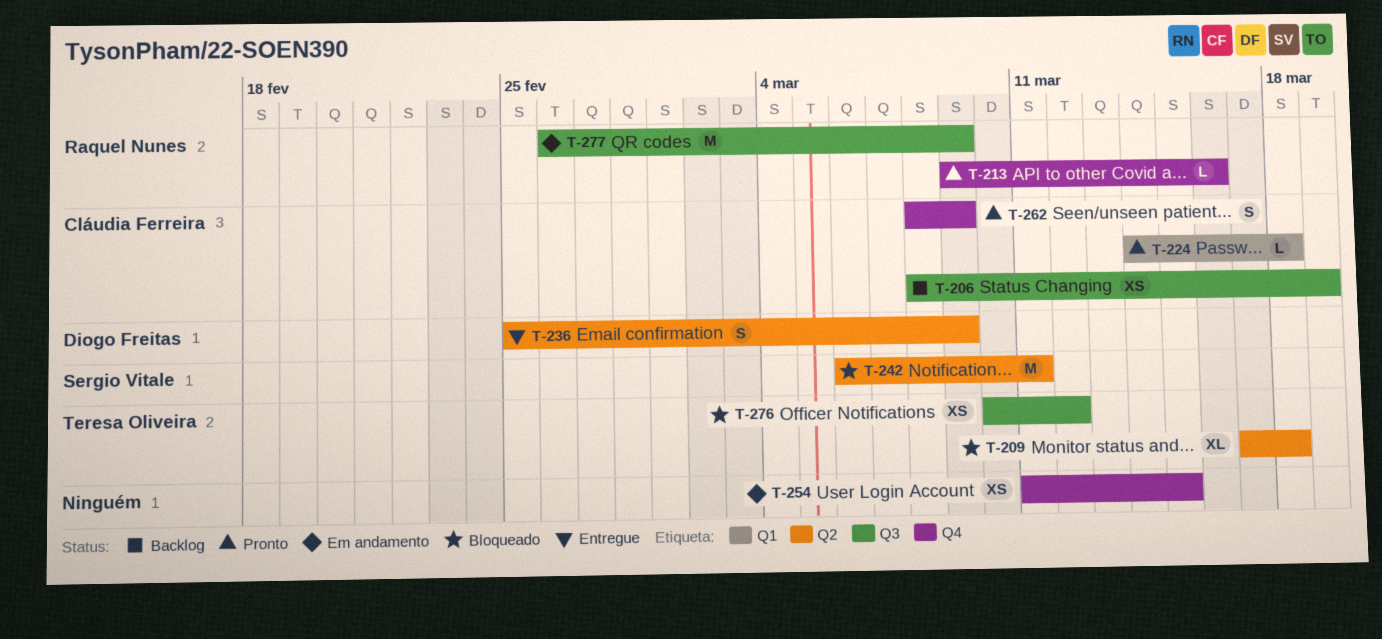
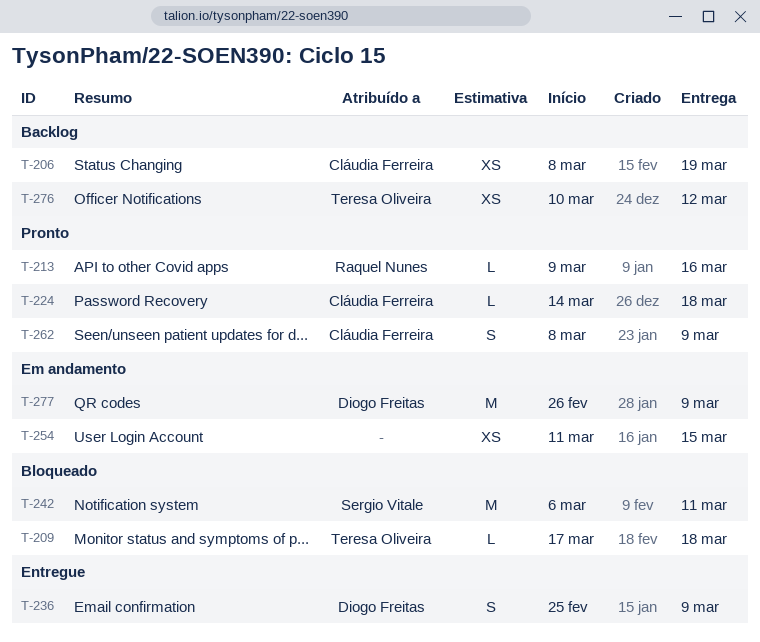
T-209, estimate: XL -> L
T-276, status: Bloqueado -> Backlog
T-277, owner: Raquel Nunes -> Diogo Freitas

